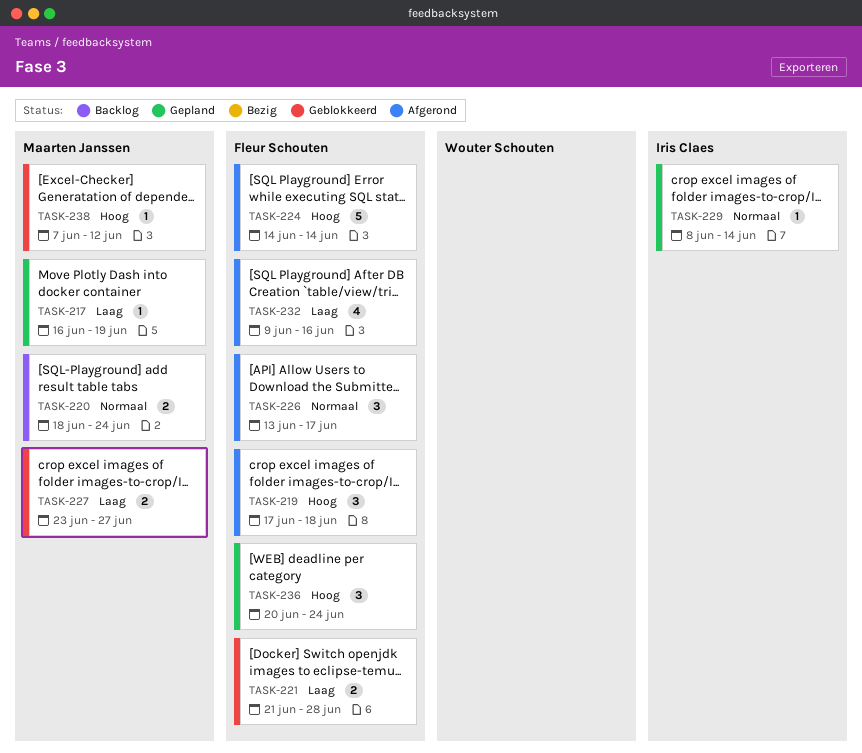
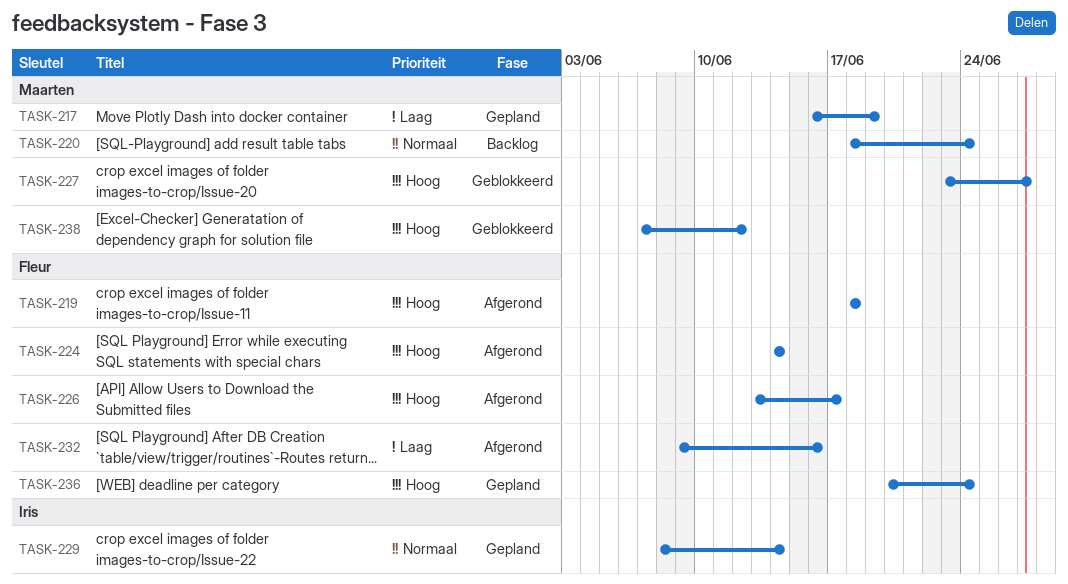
TASK-219, start: Jun 17 -> Jun 18
TASK-221: present -> none
TASK-226, priority: Normaal -> Hoog
TASK-227, priority: Laag -> Hoog

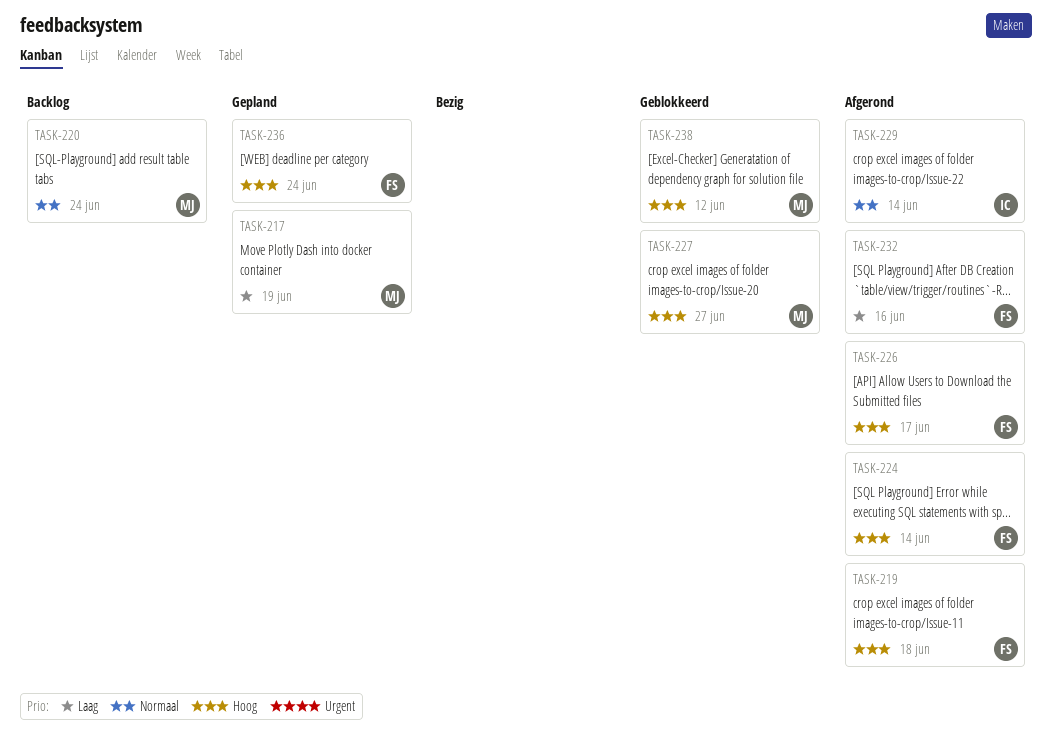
TASK-229, status: Gepland -> Afgerond

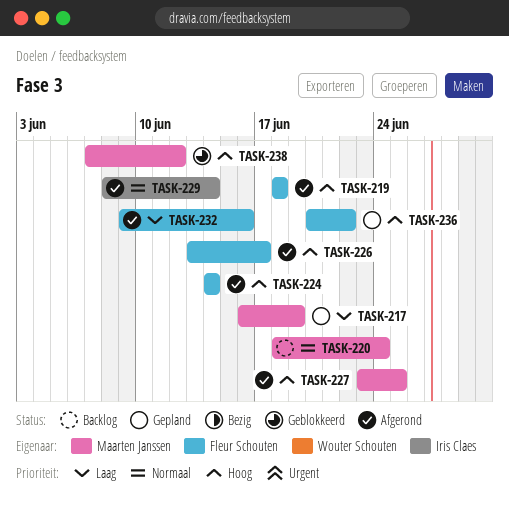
TASK-227, status: Geblokkeerd -> Afgerond
TASK-227, due: Jun 27 -> Jun 25
TASK-236, due: Jun 24 -> Jun 22

